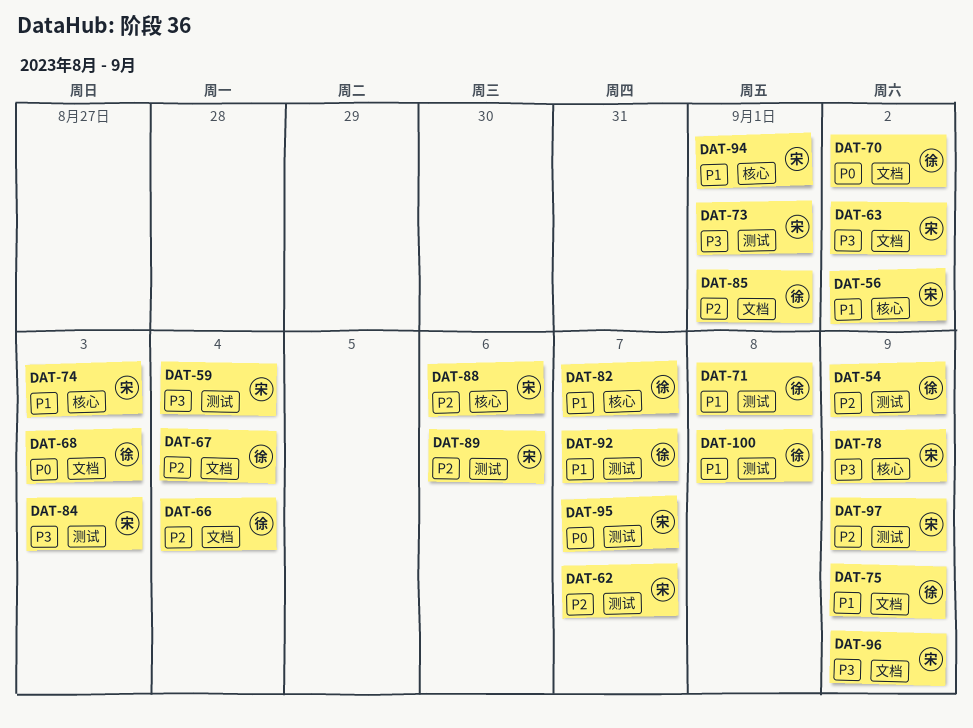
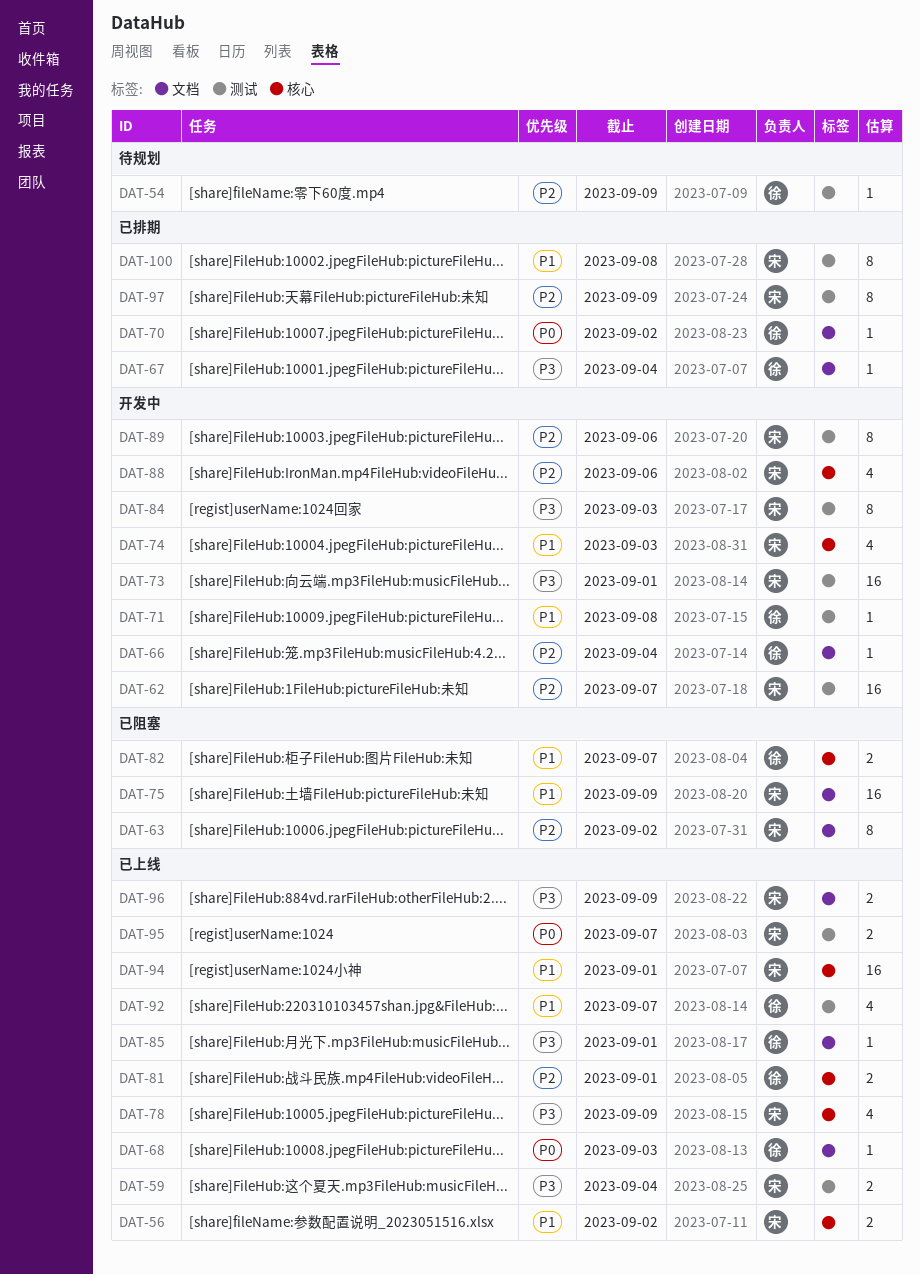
DAT-63, priority: P3 -> P2
DAT-67, priority: P2 -> P3
DAT-75, owner: 徐 -> 宋
DAT-81: none -> present
DAT-85, priority: P2 -> P3
DAT-100, owner: 徐 -> 宋

